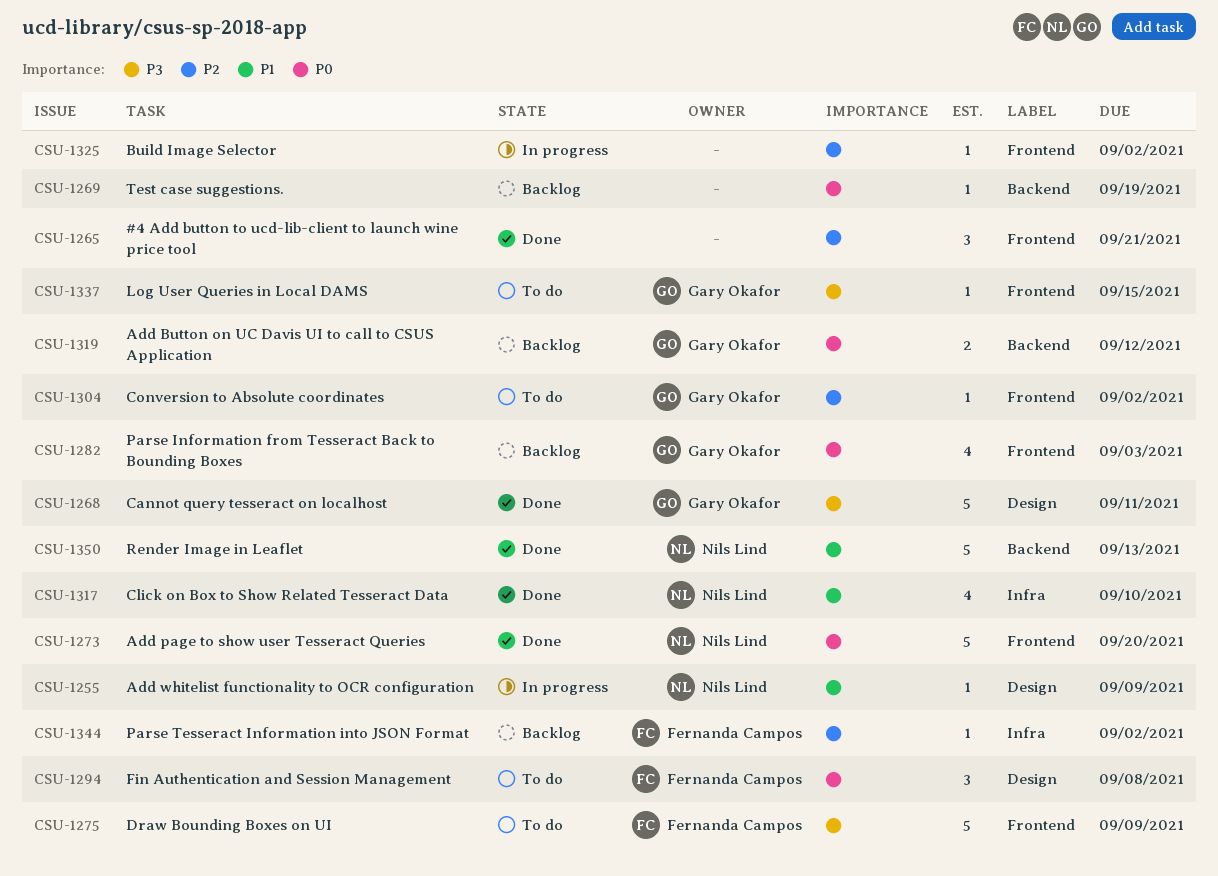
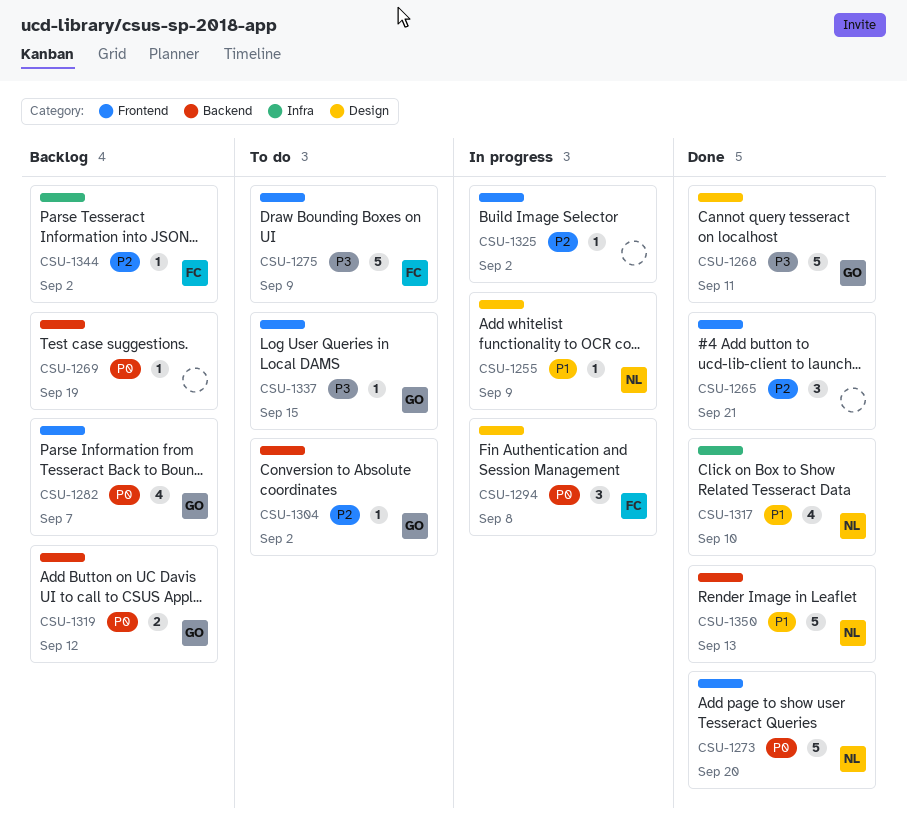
CSU-1282, due: Sep 3 -> Sep 7
CSU-1294, status: To do -> In progress
CSU-1304, label: Frontend -> Backend

